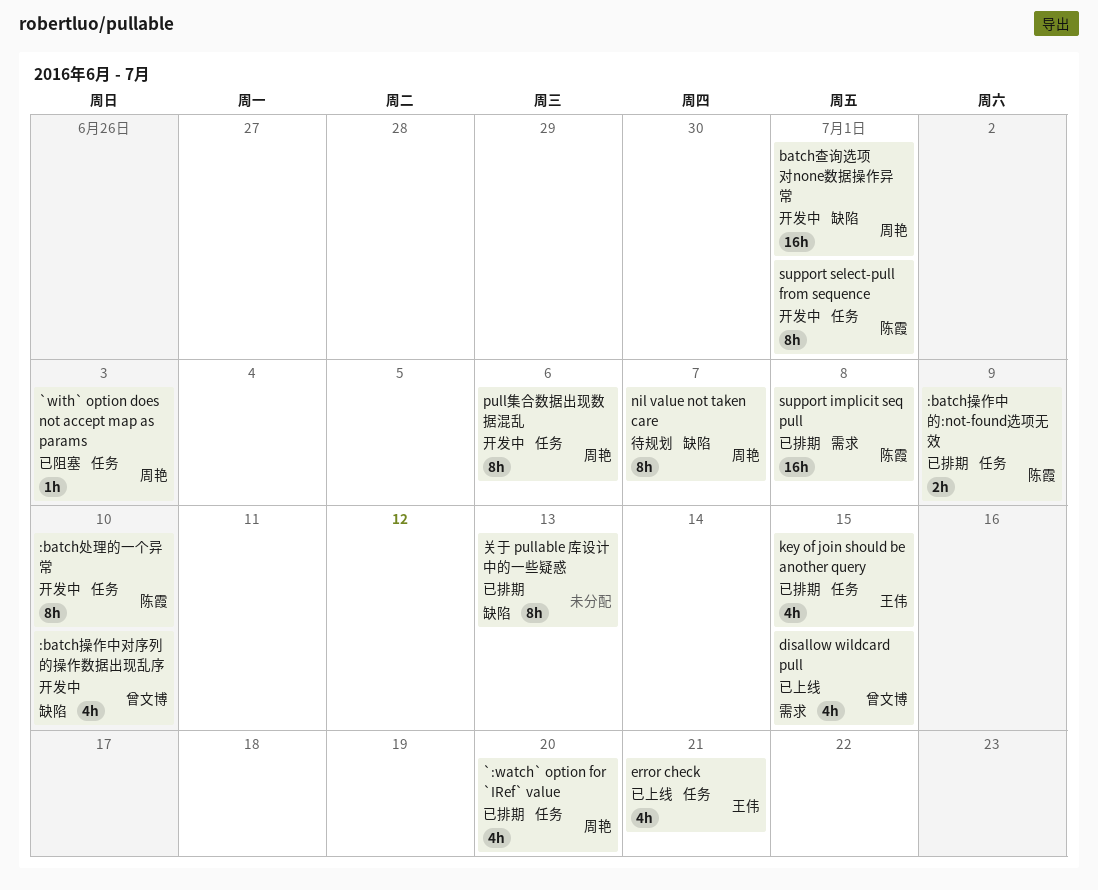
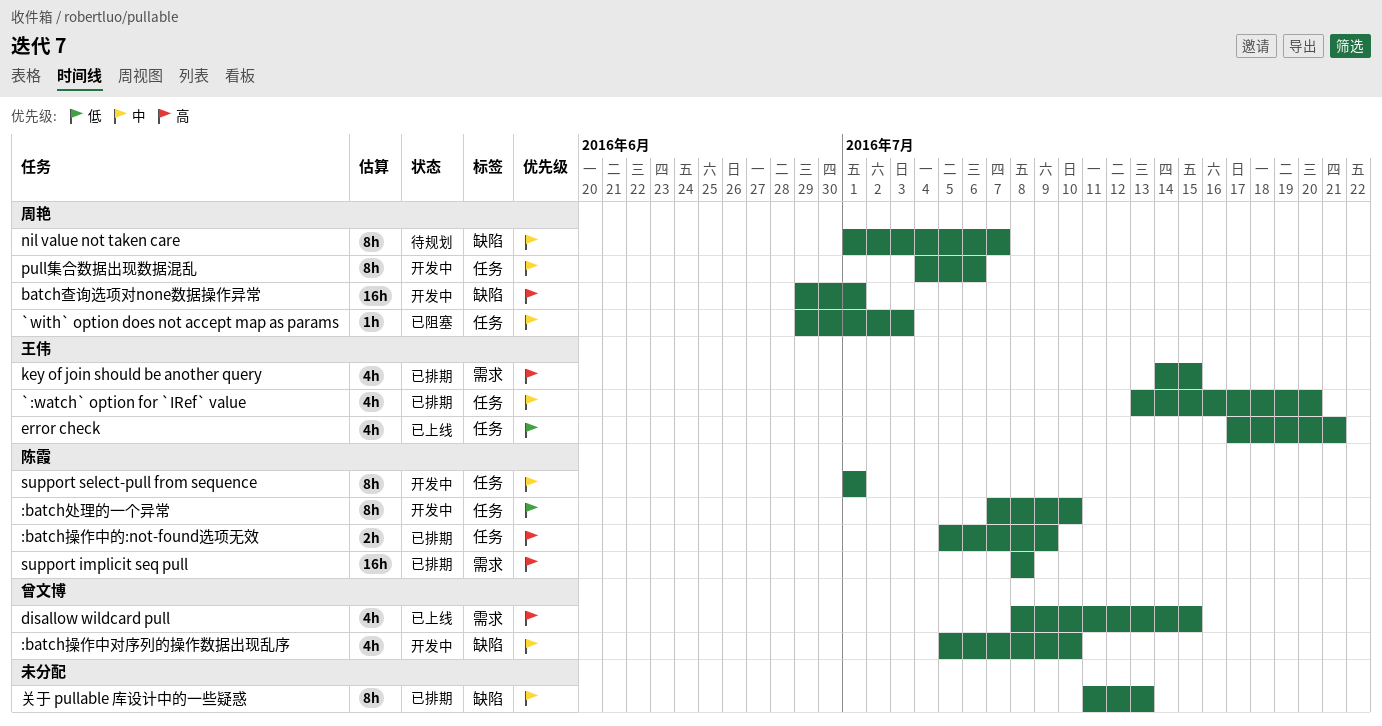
`:watch` option for `IRef` value, owner: 周艳 -> 王伟
key of join should be another query, label: 任务 -> 需求

